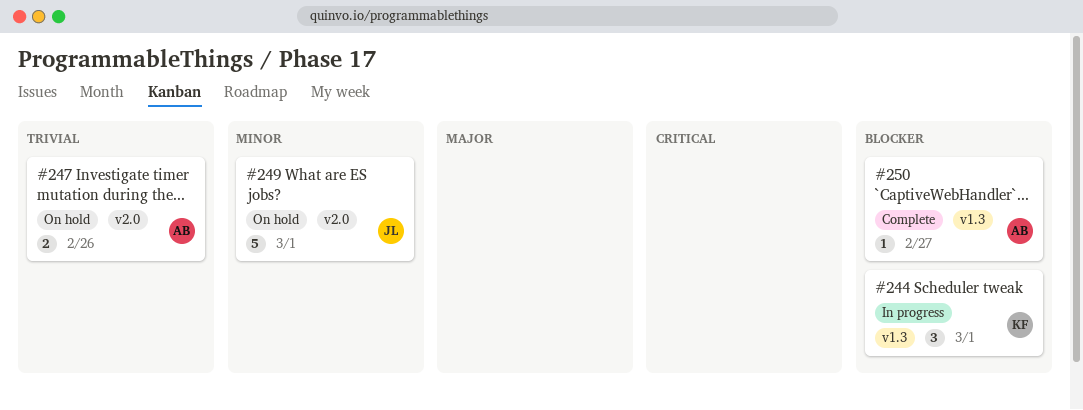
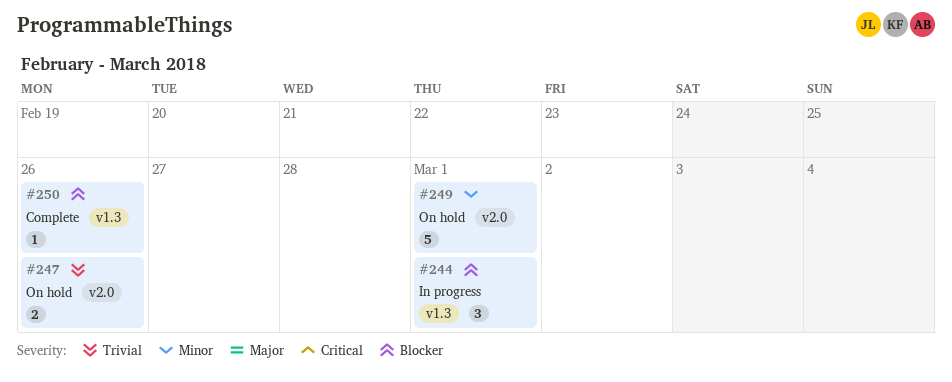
#250, due: Feb 27 -> Feb 26

